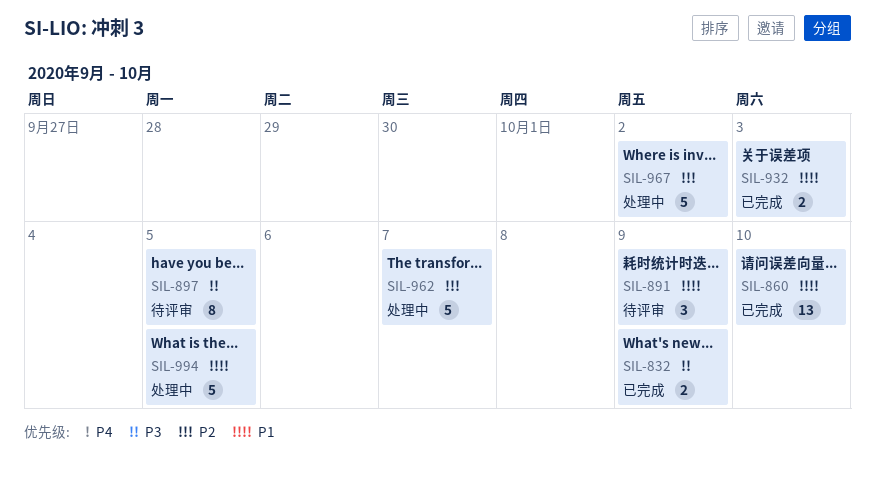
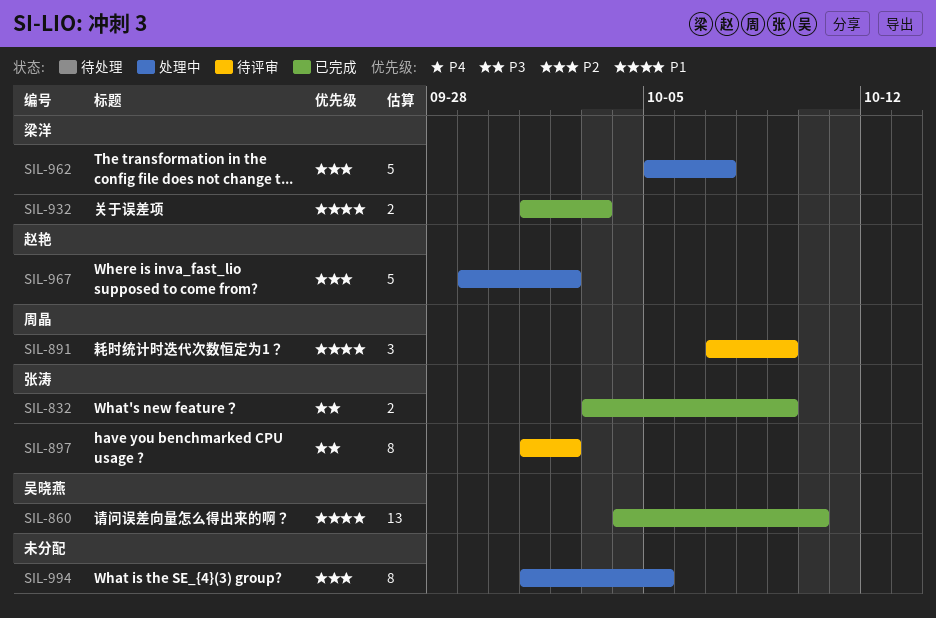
SIL-897, due: Oct 5 -> Oct 2
SIL-994, priority: P1 -> P2
SIL-994, estimate: 5 -> 8

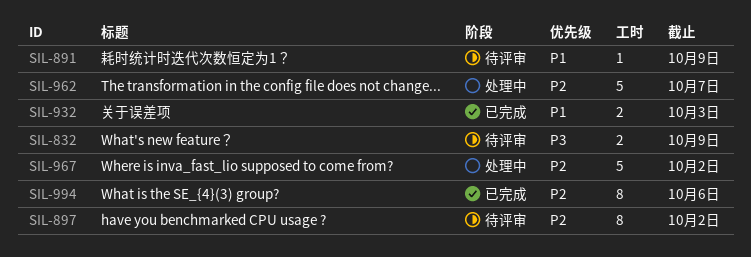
SIL-832, status: 已完成 -> 待评审
SIL-860: present -> none
SIL-891, estimate: 3 -> 1
SIL-897, priority: P3 -> P2
SIL-994, status: 处理中 -> 已完成
SIL-994, due: Oct 5 -> Oct 6

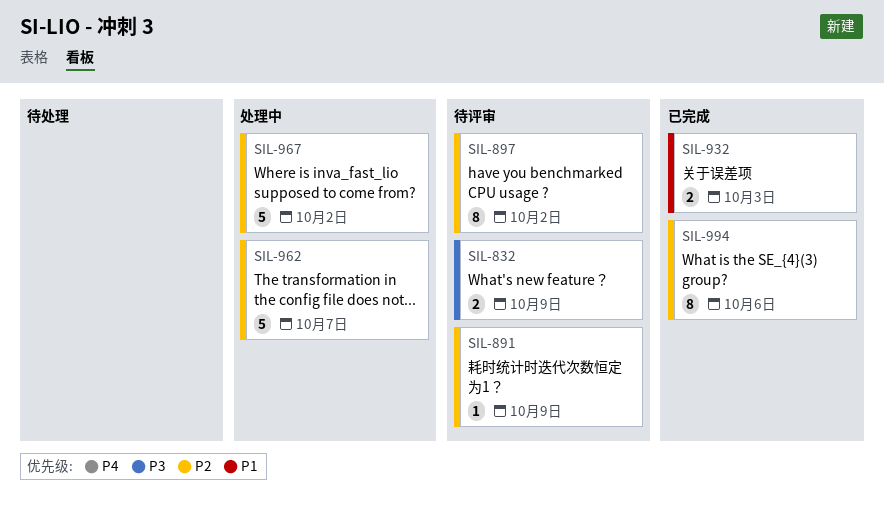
SIL-891, priority: P1 -> P2

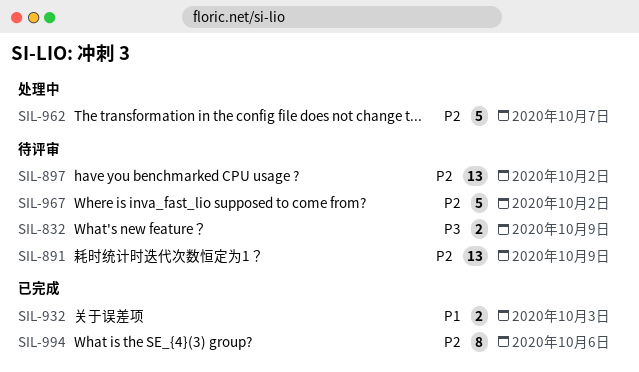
SIL-891, estimate: 1 -> 13
SIL-897, estimate: 8 -> 13
SIL-967, status: 处理中 -> 待评审

